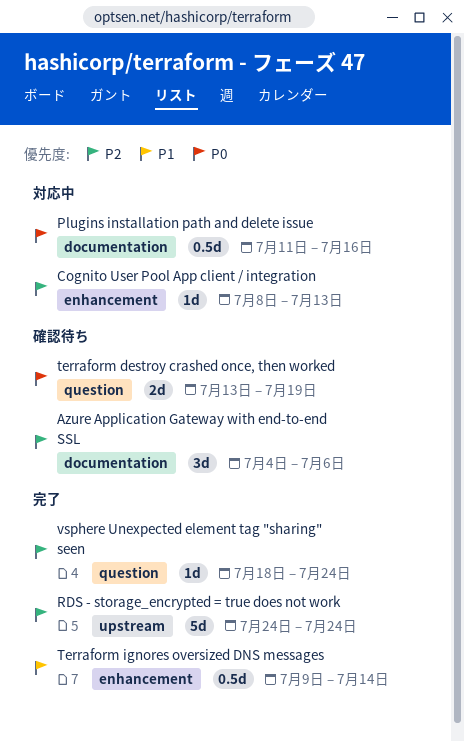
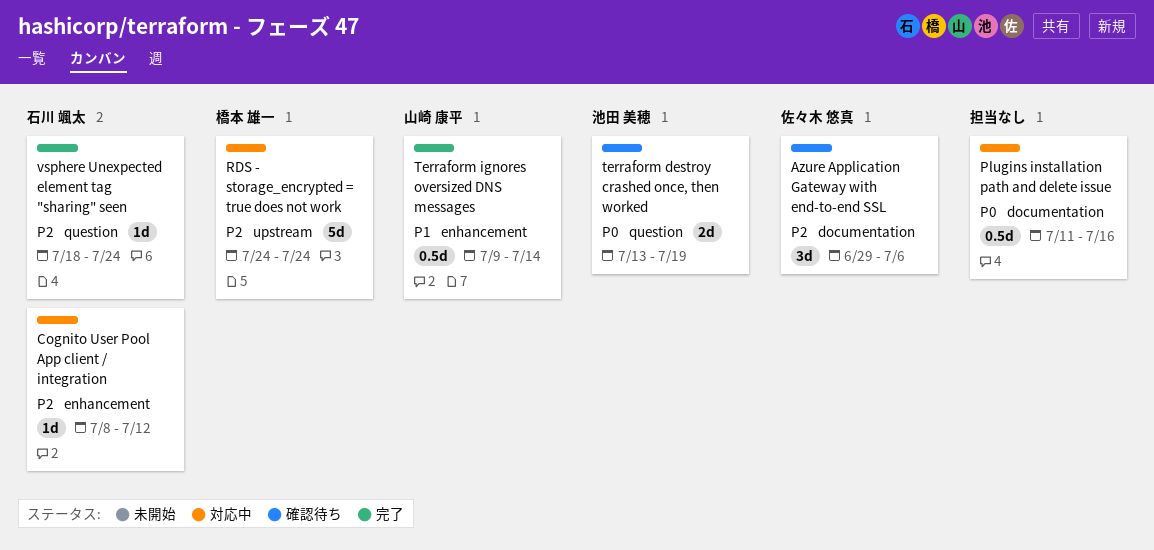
Azure Application Gateway with end-to-end SSL, start: Jul 4 -> Jun 29
Cognito User Pool App client / integration, due: Jul 13 -> Jul 12
RDS - storage_encrypted = true does not work, status: 完了 -> 対応中

